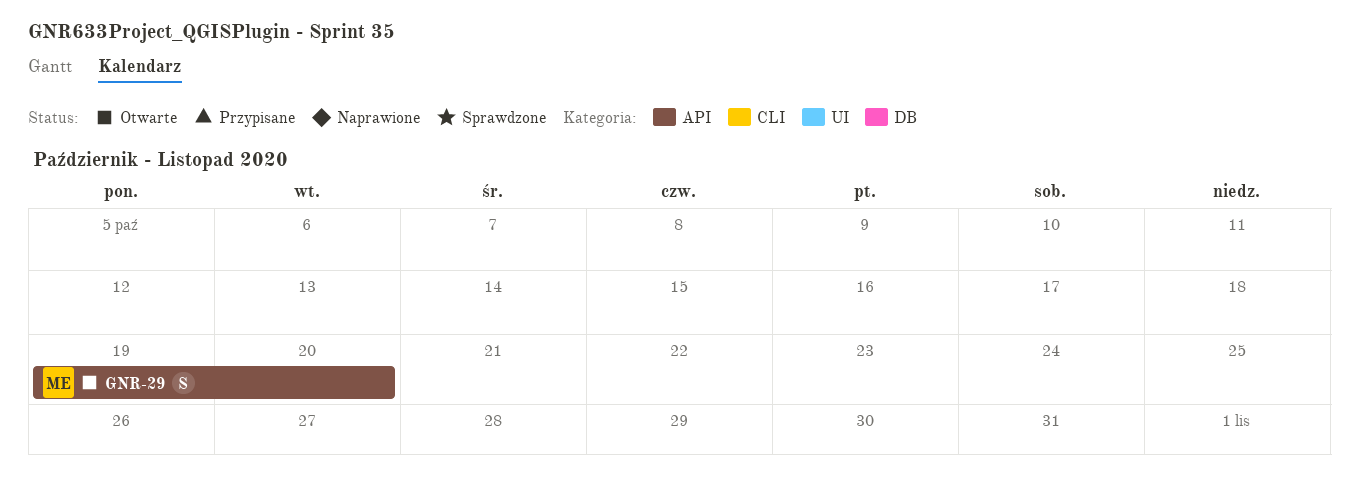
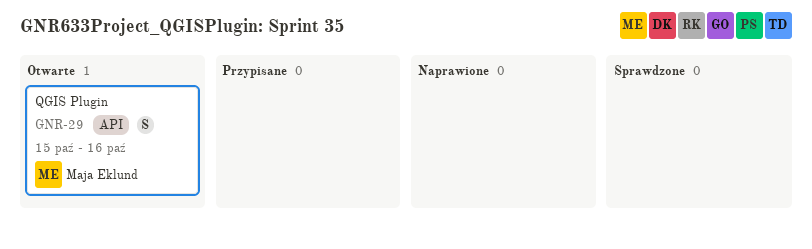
GNR-29, start: Oct 19 -> Oct 15
GNR-29, due: Oct 20 -> Oct 16

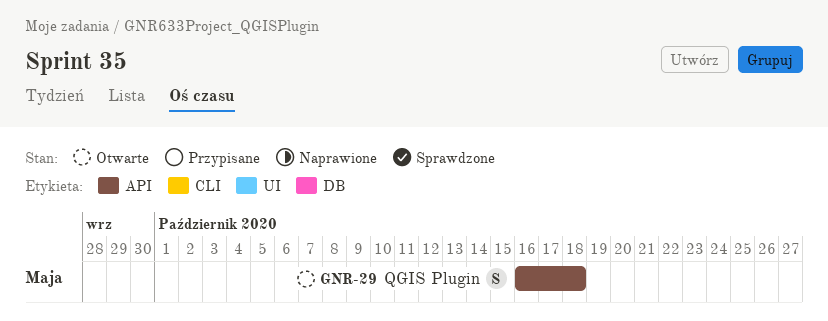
GNR-29, start: Oct 15 -> Oct 16
GNR-29, due: Oct 16 -> Oct 18

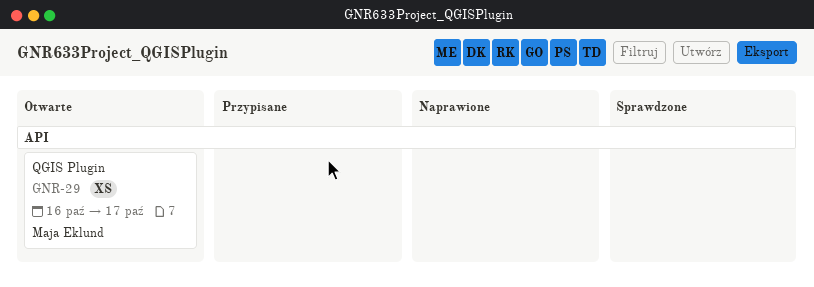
GNR-29, estimate: S -> XS
GNR-29, due: Oct 18 -> Oct 17

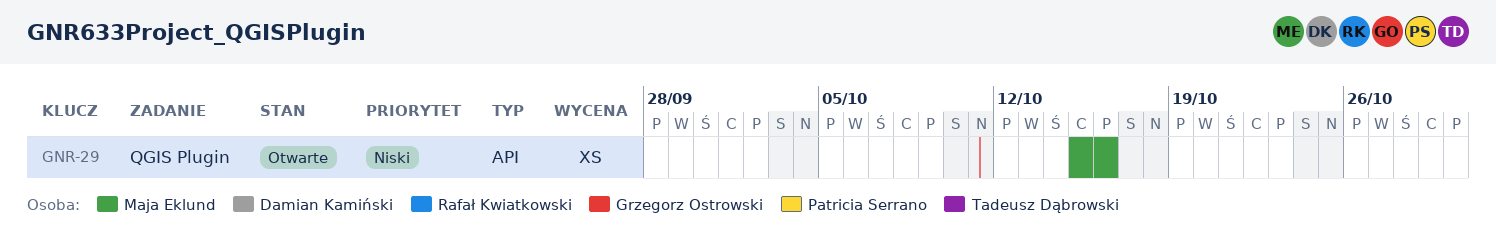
GNR-29, start: Oct 16 -> Oct 15
GNR-29, due: Oct 17 -> Oct 16

